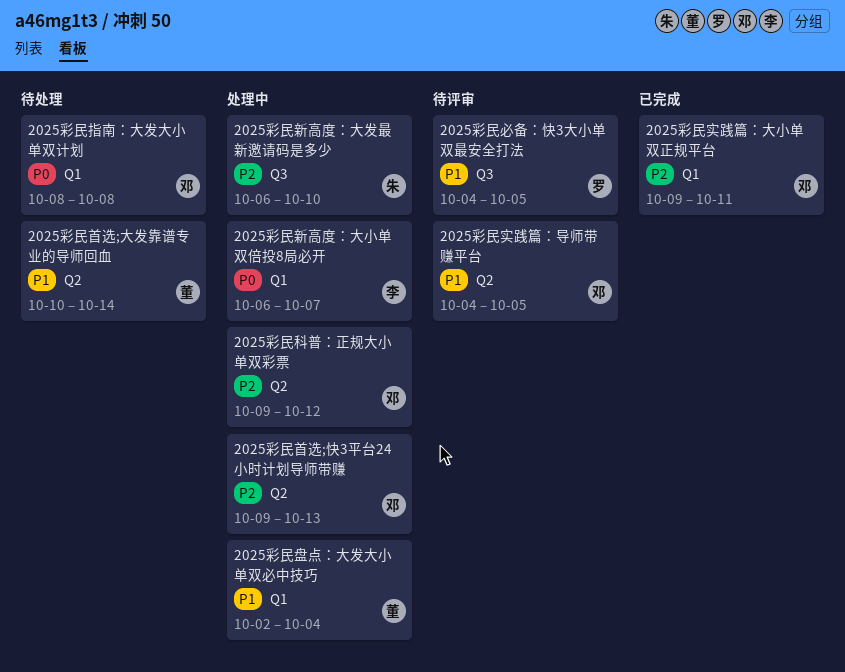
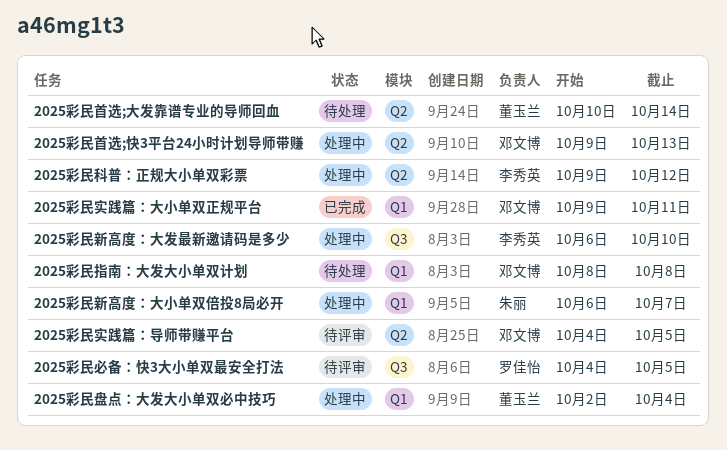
2025彩民新高度：大发最新邀请码是多少, owner: 朱丽 -> 李秀英
2025彩民新高度：大小单双倍投8局必开, owner: 李秀英 -> 朱丽
2025彩民科普：正规大小单双彩票, owner: 邓文博 -> 李秀英

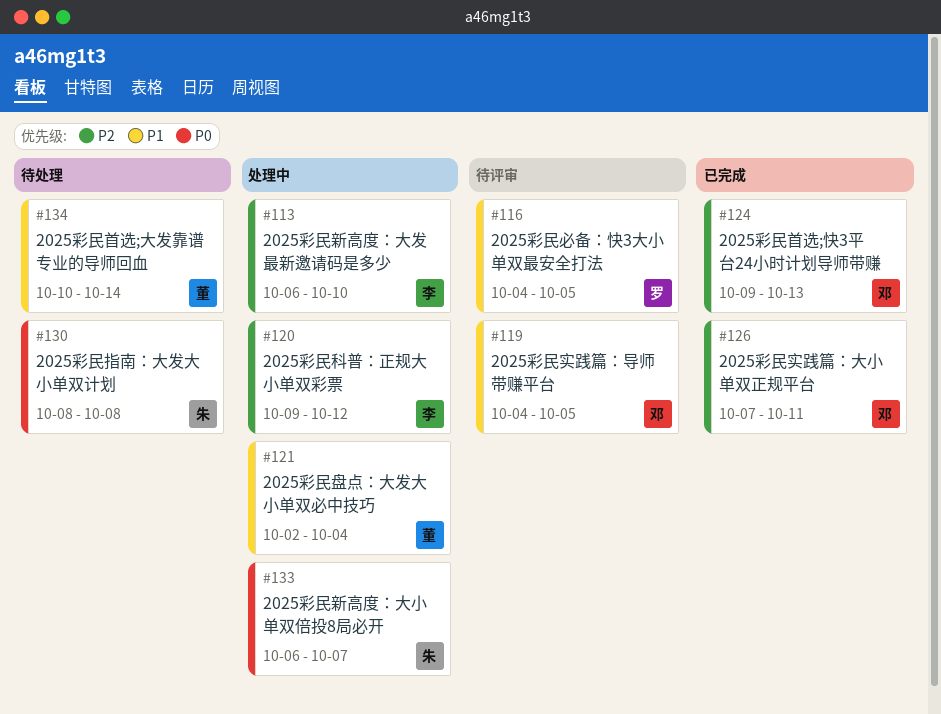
2025彩民实践篇：大小单双正规平台, start: Oct 9 -> Oct 7
2025彩民指南：大发大小单双计划, owner: 邓文博 -> 朱丽
2025彩民首选;快3平台24小时计划导师带赚, status: 处理中 -> 已完成

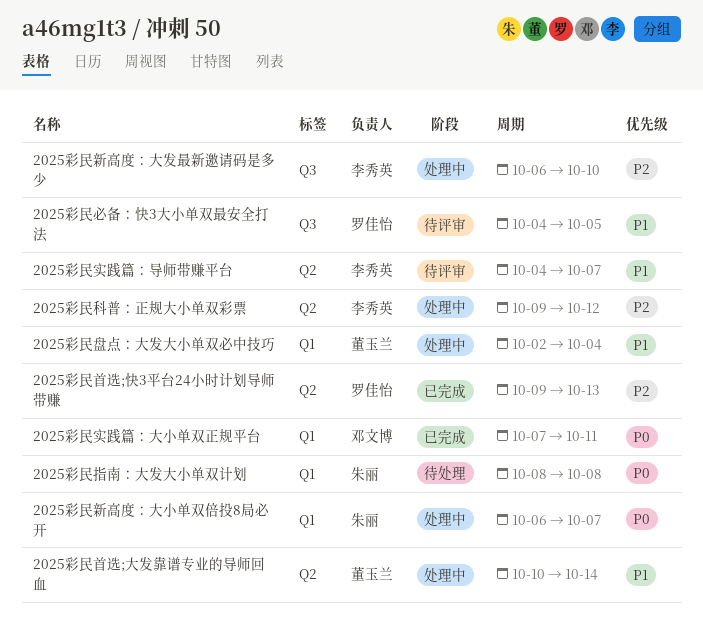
2025彩民实践篇：大小单双正规平台, priority: P2 -> P0
2025彩民实践篇：导师带赚平台, owner: 邓文博 -> 李秀英
2025彩民实践篇：导师带赚平台, due: Oct 5 -> Oct 7
2025彩民首选;大发靠谱专业的导师回血, status: 待处理 -> 处理中
2025彩民首选;快3平台24小时计划导师带赚, owner: 邓文博 -> 罗佳怡

